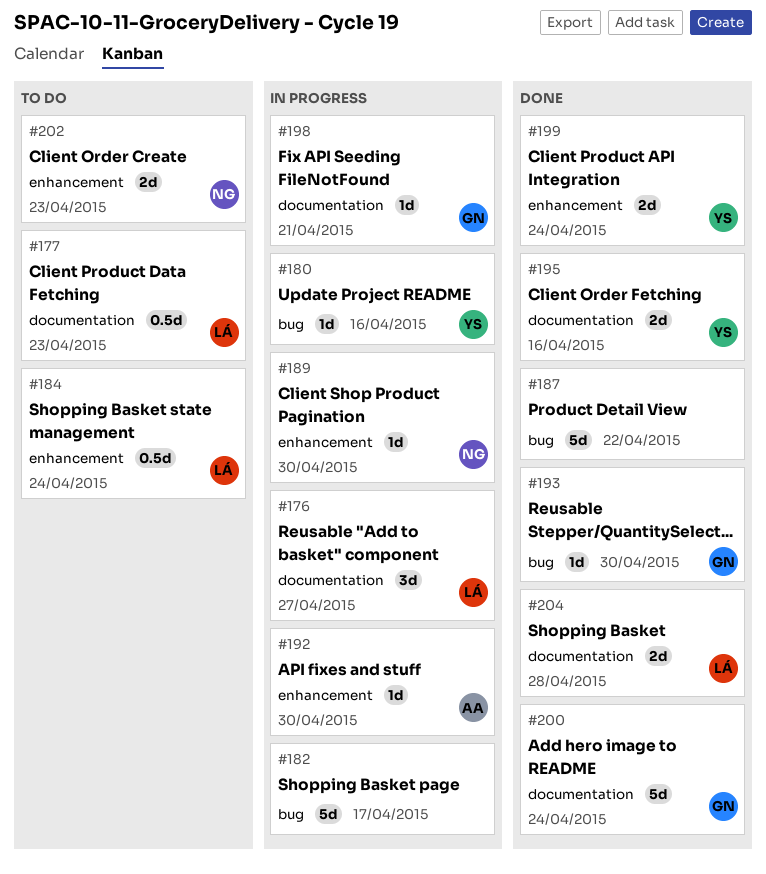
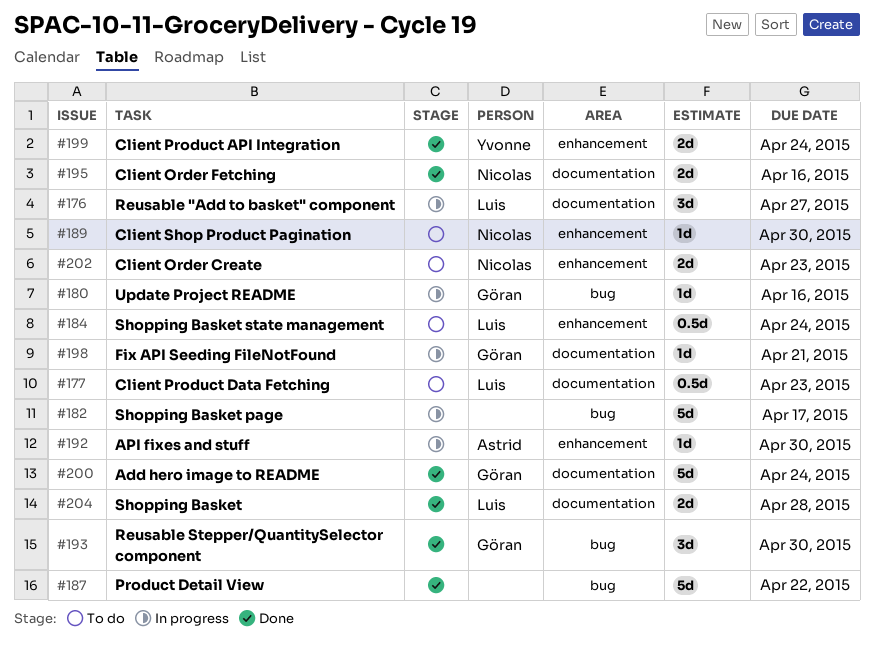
#180, owner: Yvonne -> Göran
#189, status: In progress -> To do
#193, estimate: 1d -> 3d
#195, owner: Yvonne -> Nicolas

